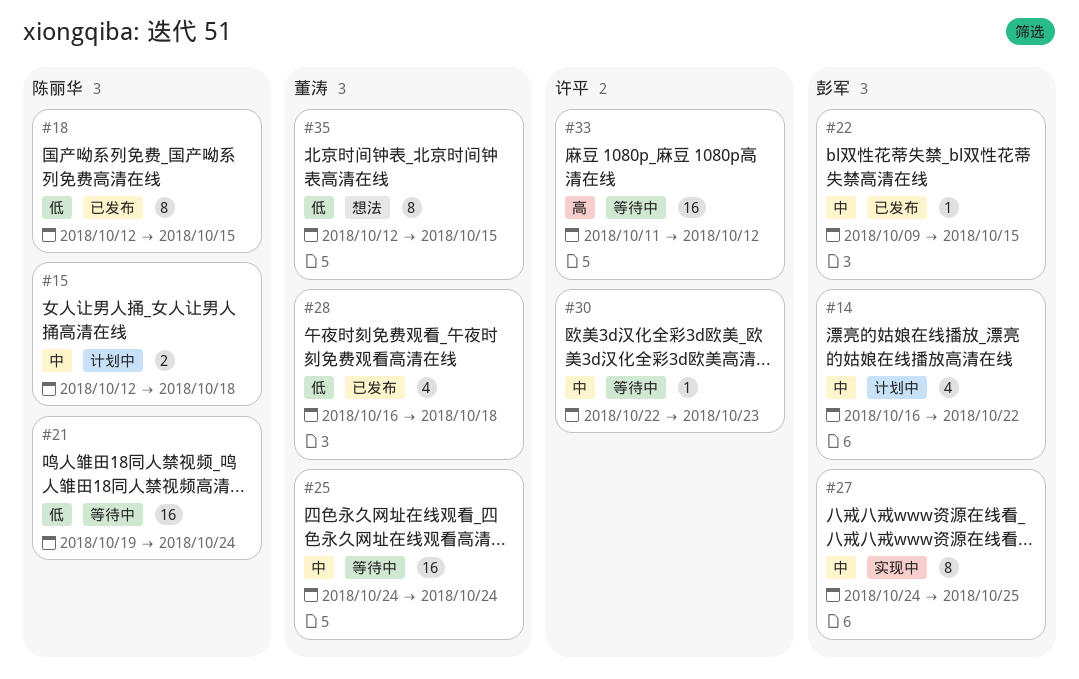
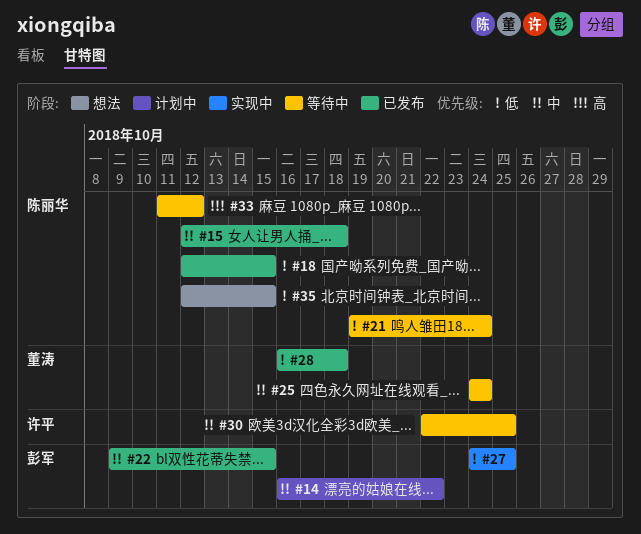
#15, status: 计划中 -> 已发布
#27, priority: 中 -> 低
#30, due: Oct 23 -> Oct 25
#33, owner: 许平 -> 陈丽华
#35, owner: 董涛 -> 陈丽华

